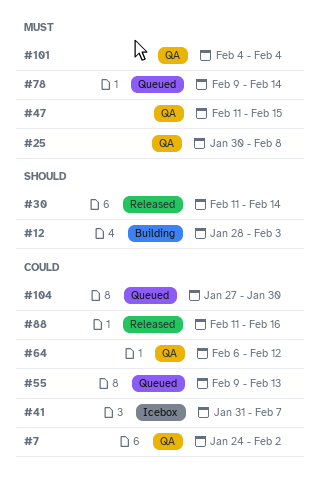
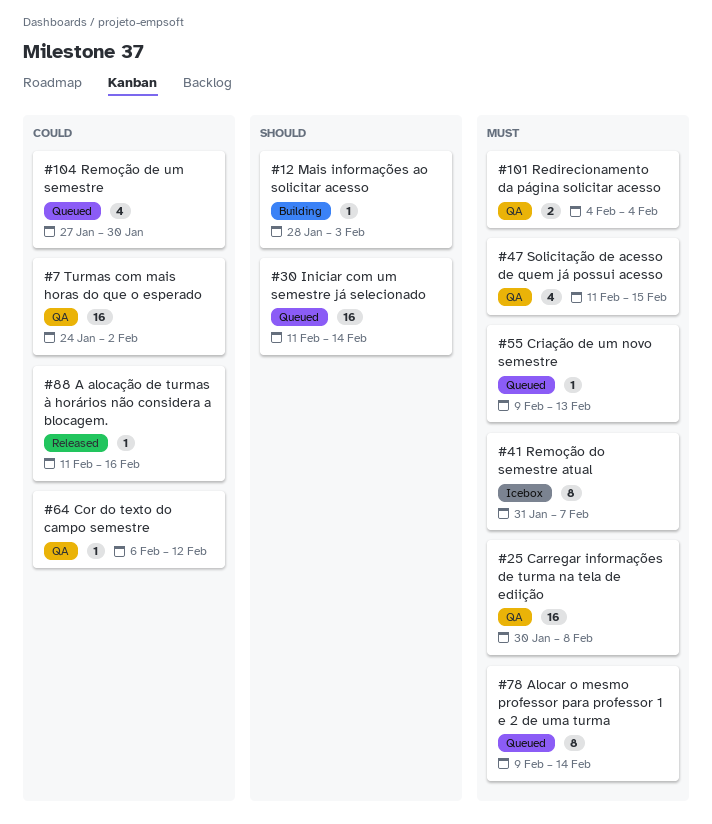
#30, status: Released -> Queued
#41, priority: Could -> Must
#55, priority: Could -> Must

